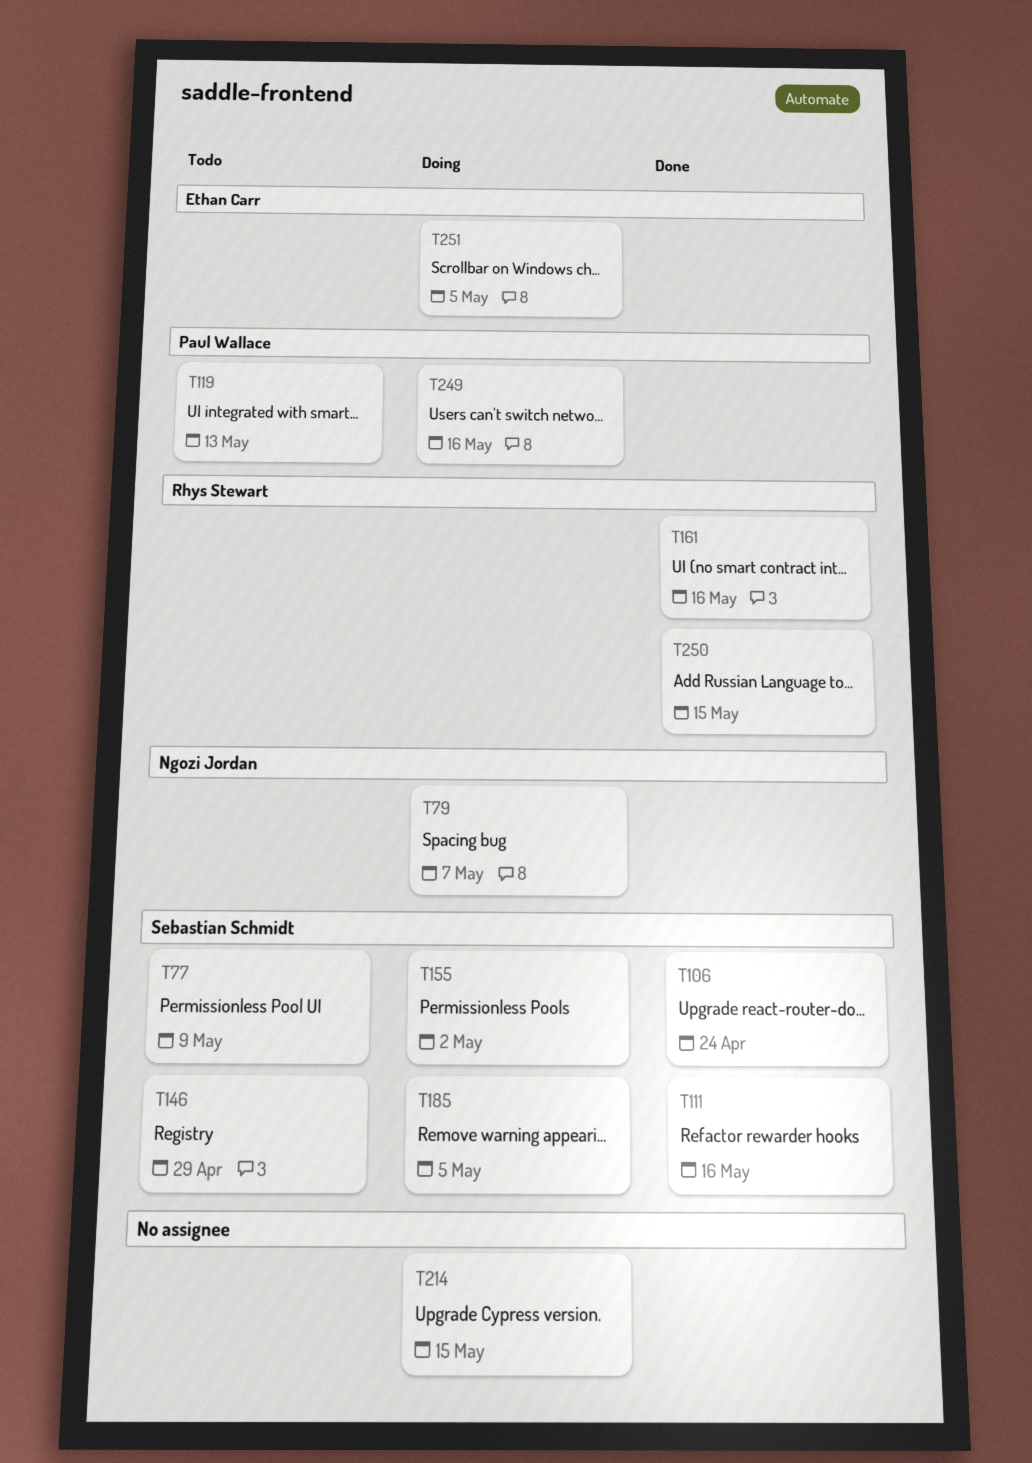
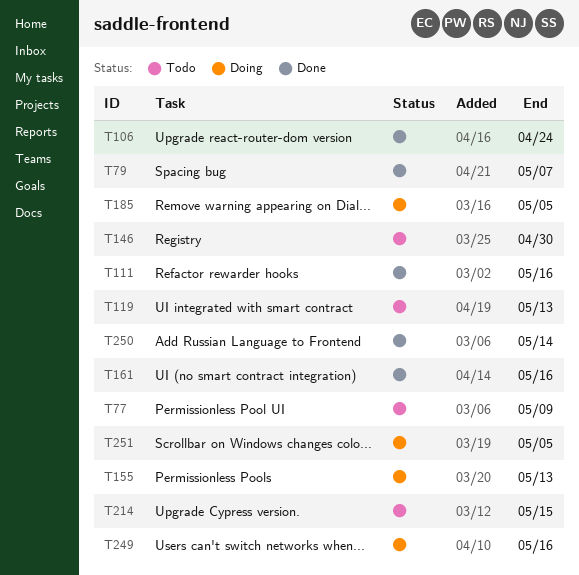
T79, status: Doing -> Done
T146, due: Apr 29 -> Apr 30
T155, due: May 2 -> May 13
T214, status: Doing -> Todo
T250, due: May 15 -> May 14

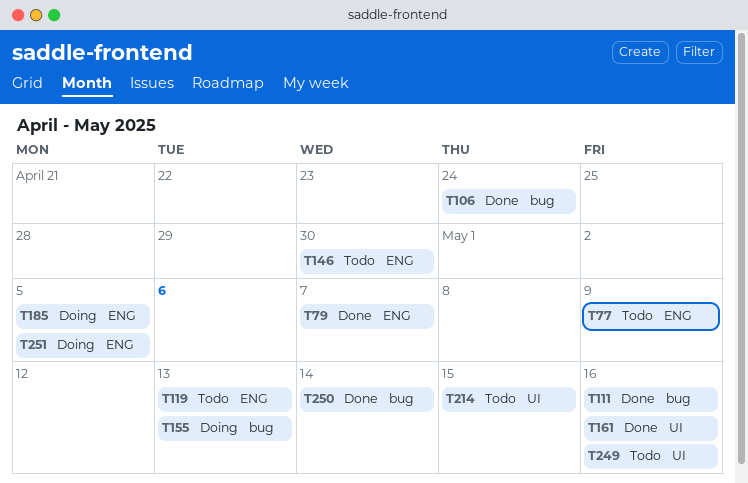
T249, status: Doing -> Todo

